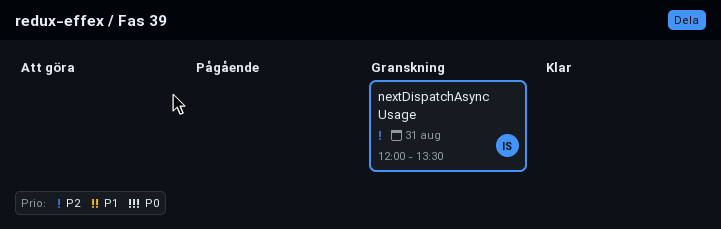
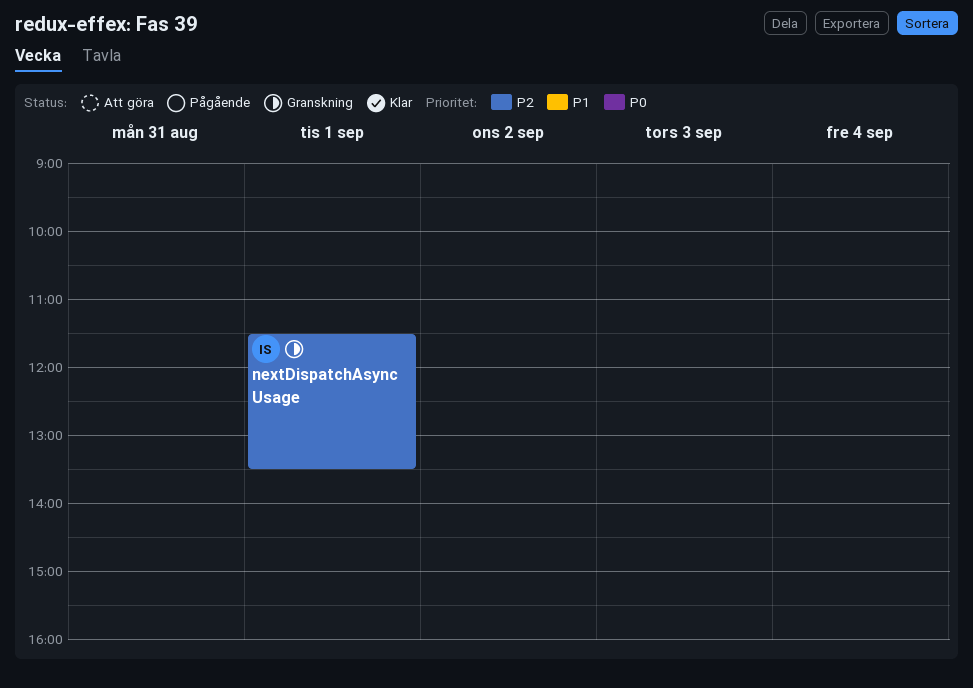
nextDispatchAsync Usage, day: Aug 31 -> Sep 1
nextDispatchAsync Usage, begins: 12:00 -> 11:30

